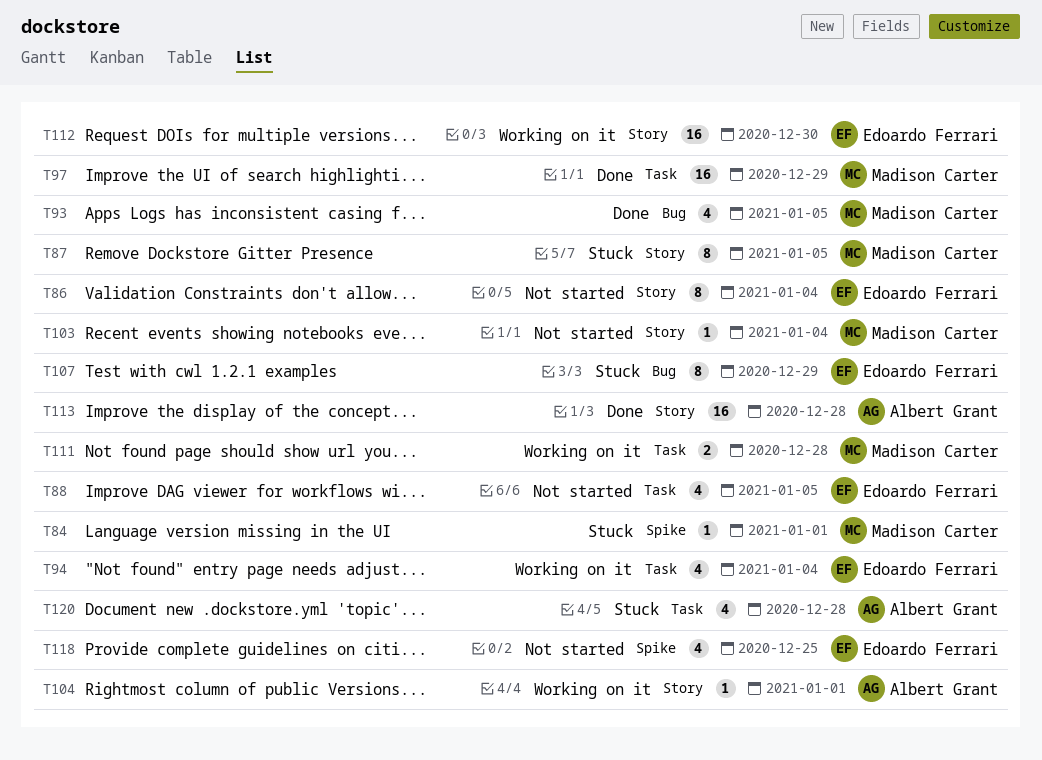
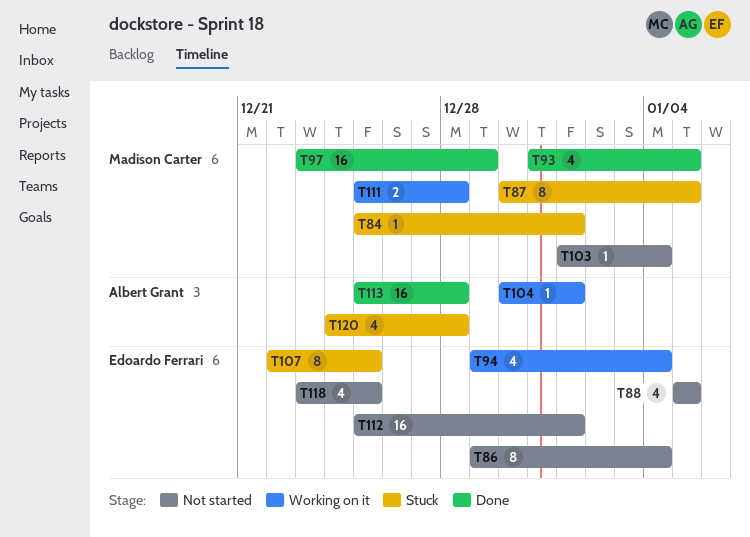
T107, due: Dec 29 -> Dec 25
T112, status: Working on it -> Not started
T112, due: Dec 30 -> Jan 1

